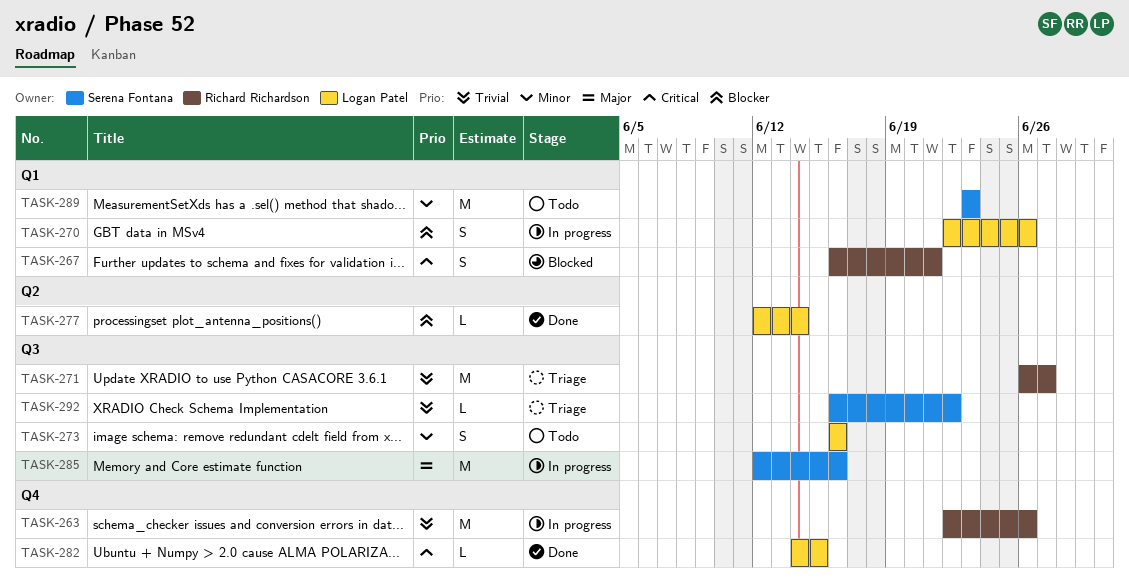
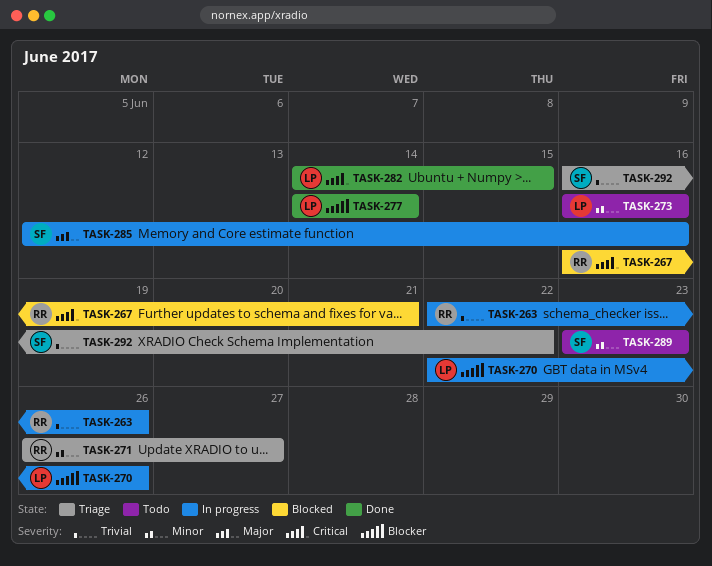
TASK-271, priority: Trivial -> Minor
TASK-277, start: Jun 12 -> Jun 14

